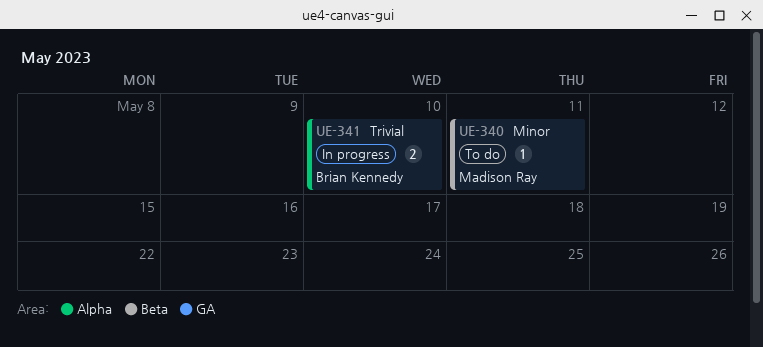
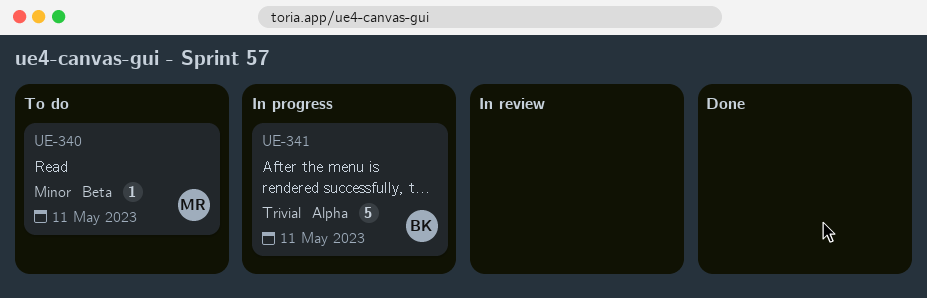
UE-341, estimate: 2 -> 5
UE-341, due: May 10 -> May 11

